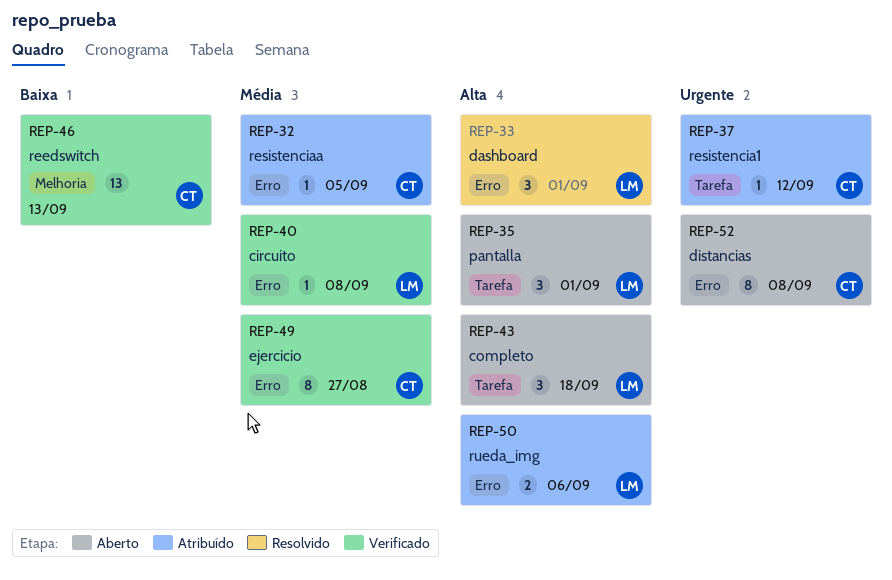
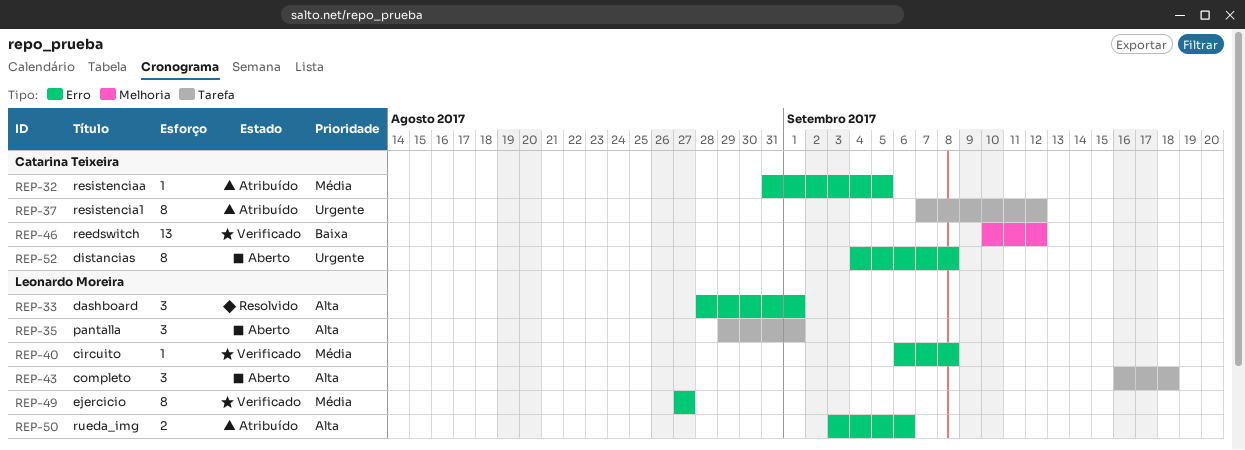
REP-37, estimate: 1 -> 8
REP-46, due: Sep 13 -> Sep 12
REP-49, owner: Catarina Teixeira -> Leonardo Moreira

